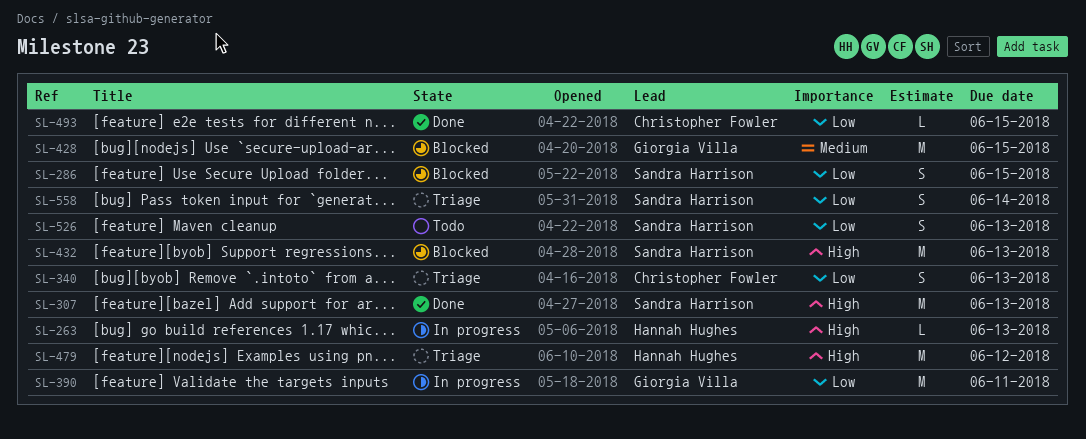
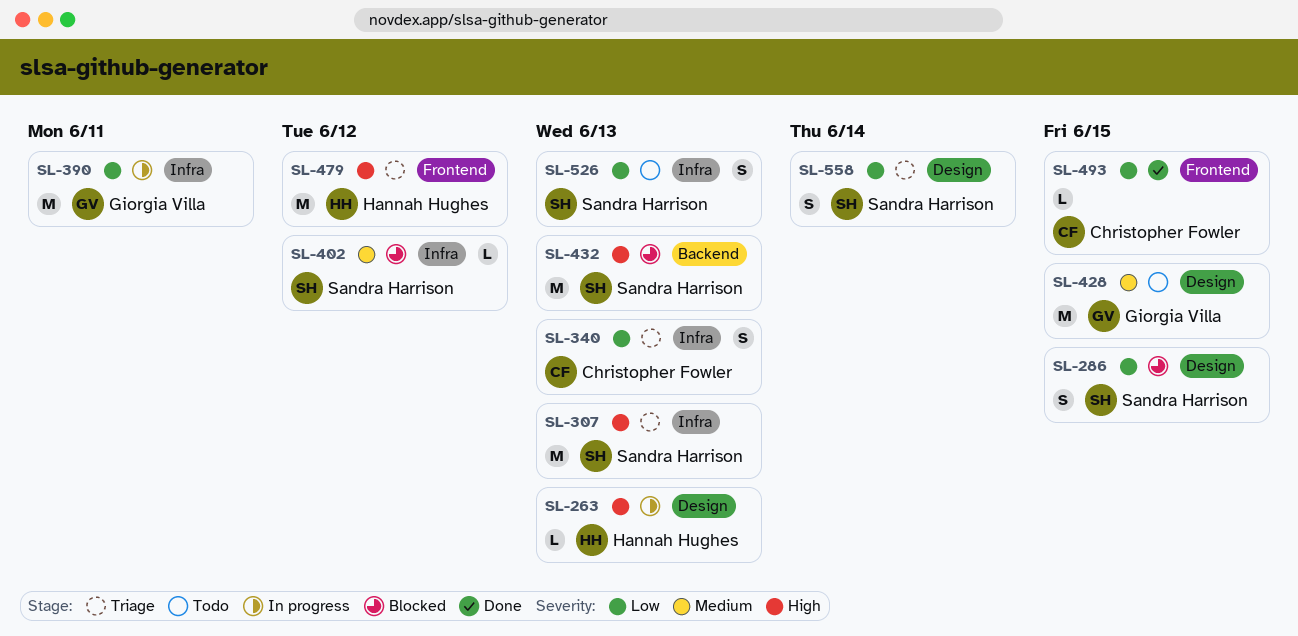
SL-307, status: Done -> Triage
SL-402: none -> present
SL-428, status: Blocked -> Todo

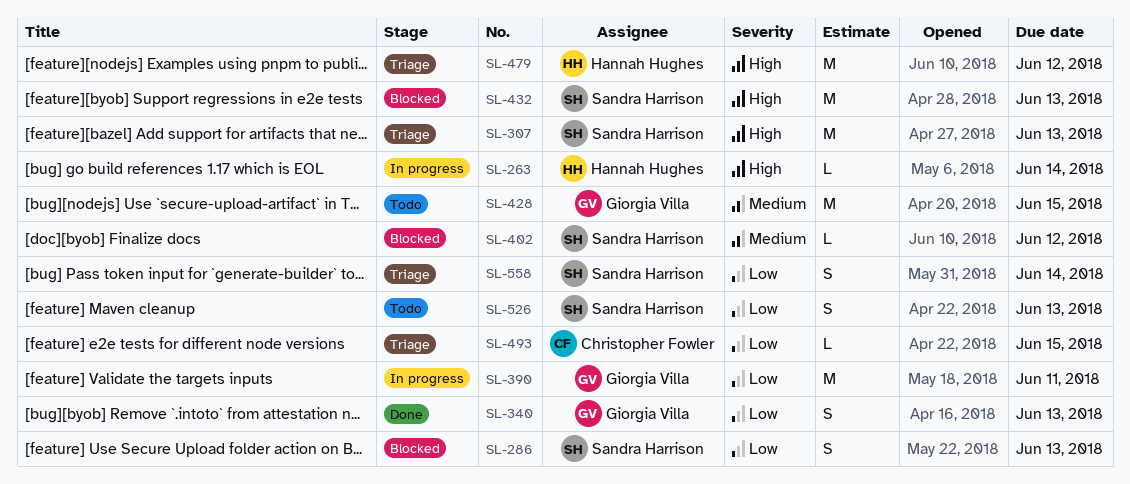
SL-263, due: Jun 13 -> Jun 14
SL-286, due: Jun 15 -> Jun 13
SL-340, status: Triage -> Done
SL-340, owner: Christopher Fowler -> Giorgia Villa
SL-493, status: Done -> Triage

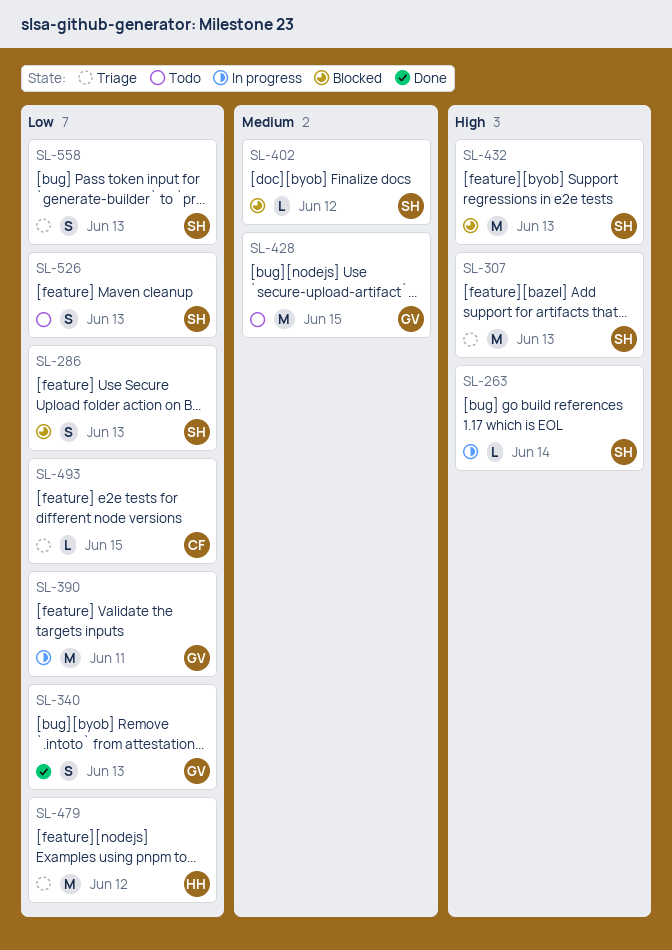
SL-263, owner: Hannah Hughes -> Sandra Harrison
SL-479, priority: High -> Low
SL-558, due: Jun 14 -> Jun 13

